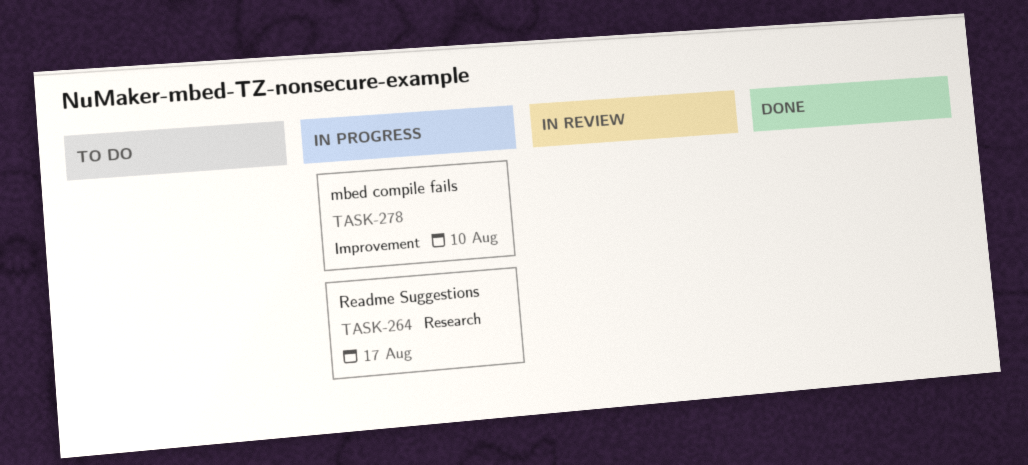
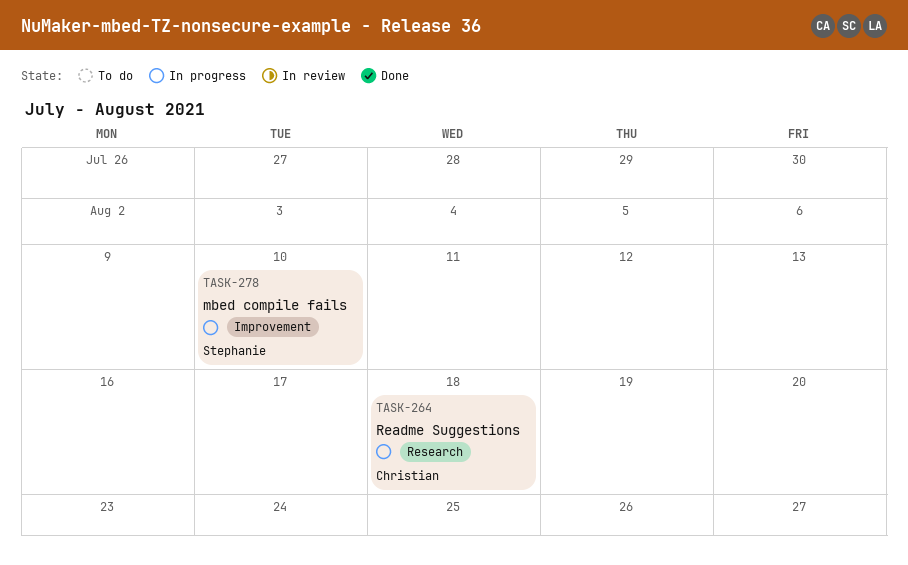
TASK-264, due: Aug 17 -> Aug 18

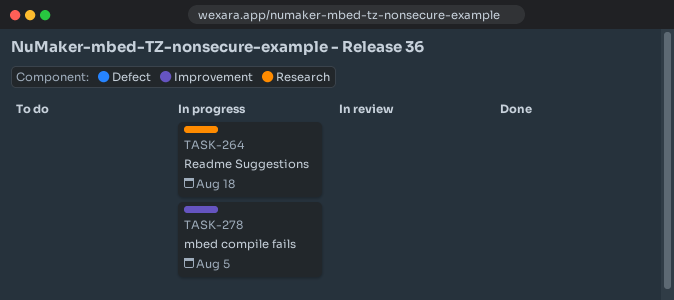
TASK-278, due: Aug 10 -> Aug 5

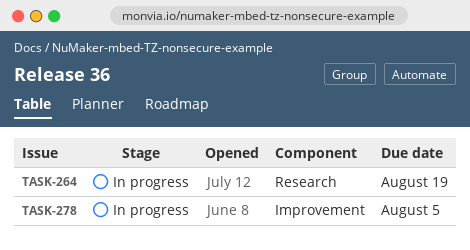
TASK-264, due: Aug 18 -> Aug 19

